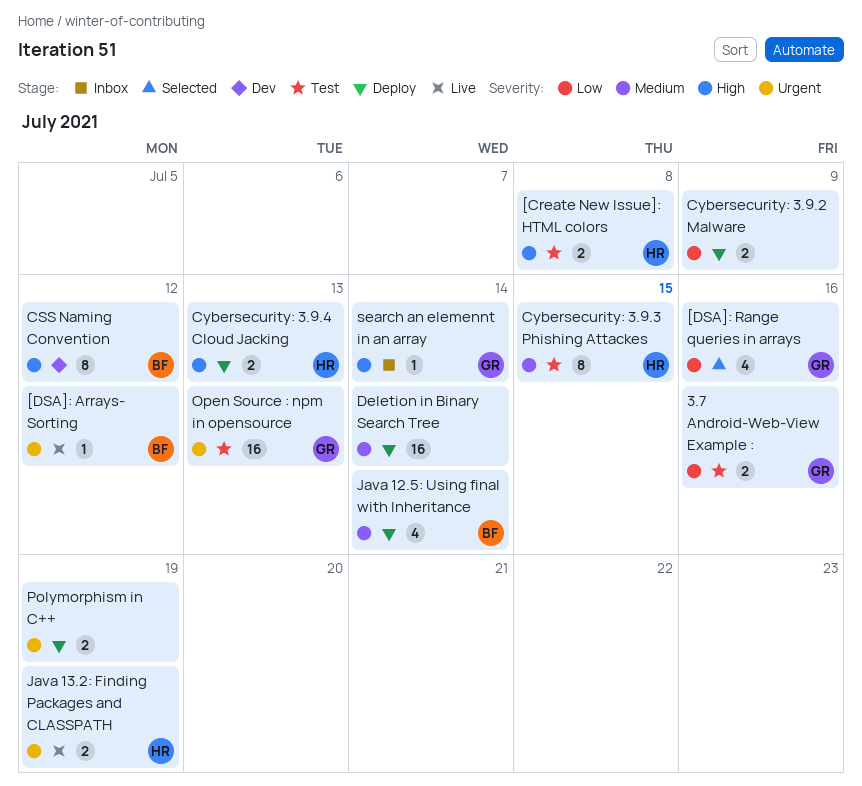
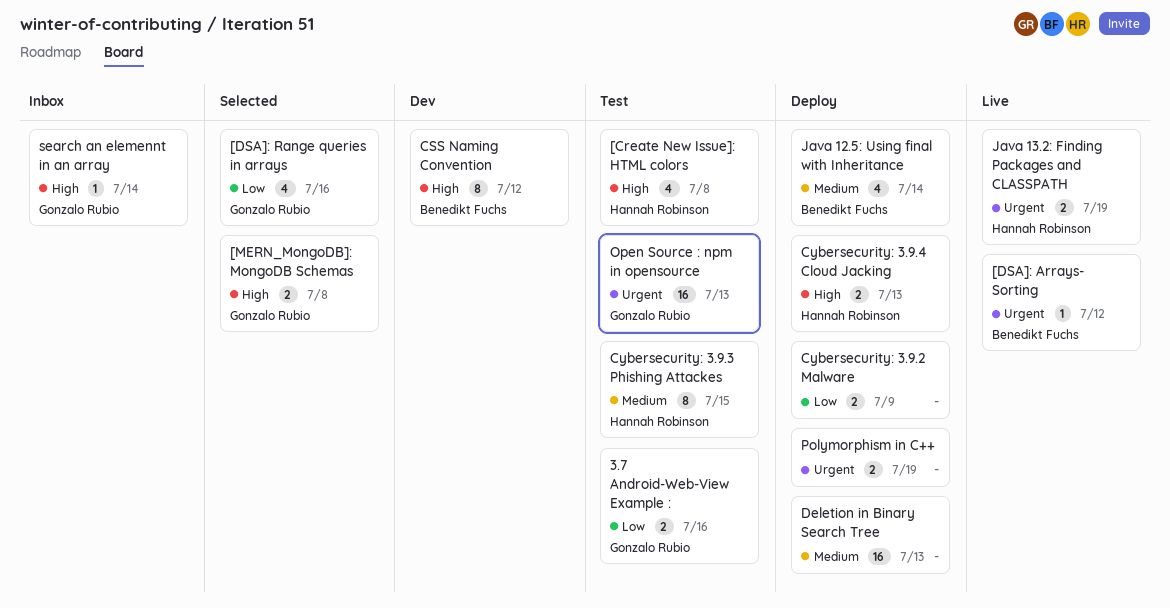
[Create New Issue]: HTML colors, estimate: 2 -> 4
[MERN_MongoDB]: MongoDB Schemas: none -> present
Deletion in Binary Search Tree, due: Jul 14 -> Jul 13

